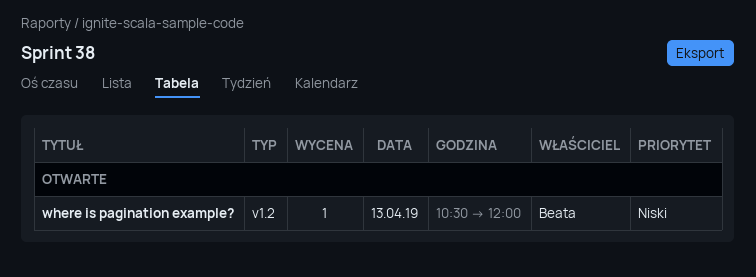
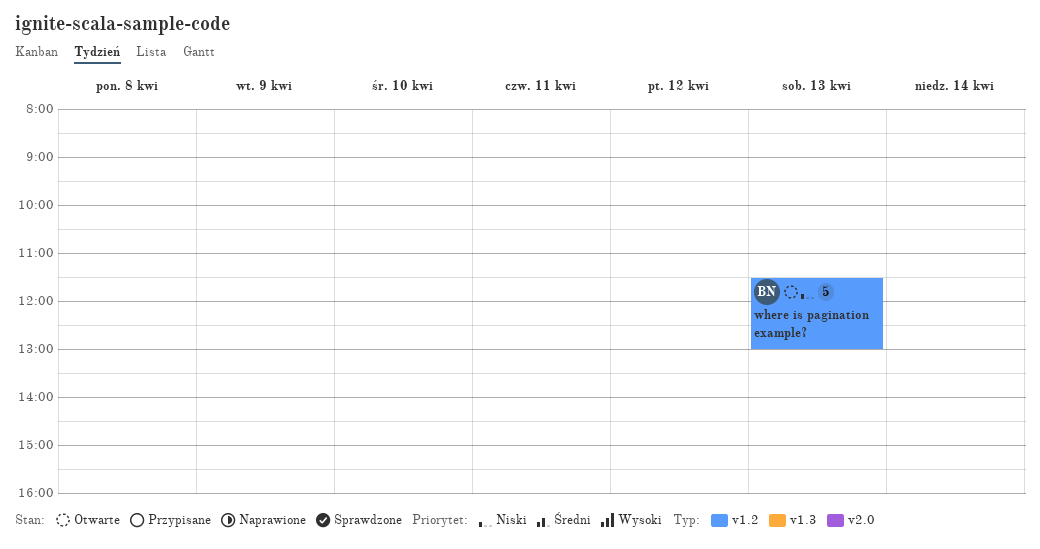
where is pagination example?, estimate: 1 -> 5
where is pagination example?, begins: 10:30 -> 11:30
where is pagination example?, ends: 12:00 -> 13:00

